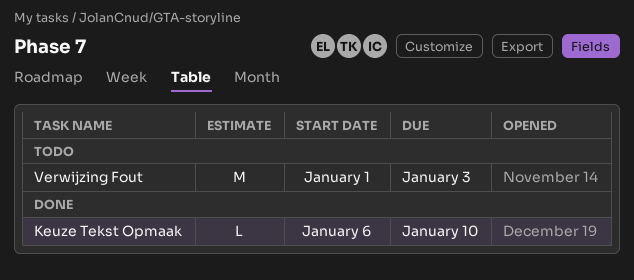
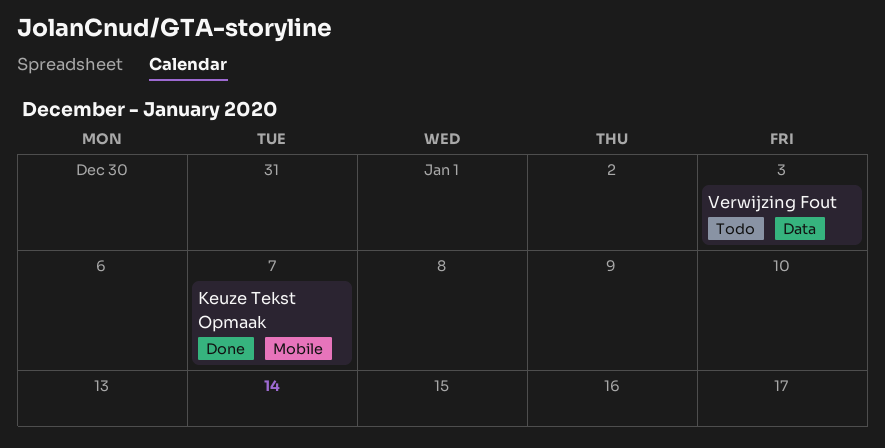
Keuze Tekst Opmaak, due: Jan 10 -> Jan 7

